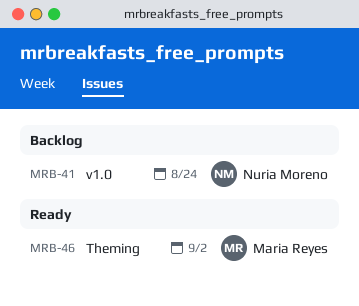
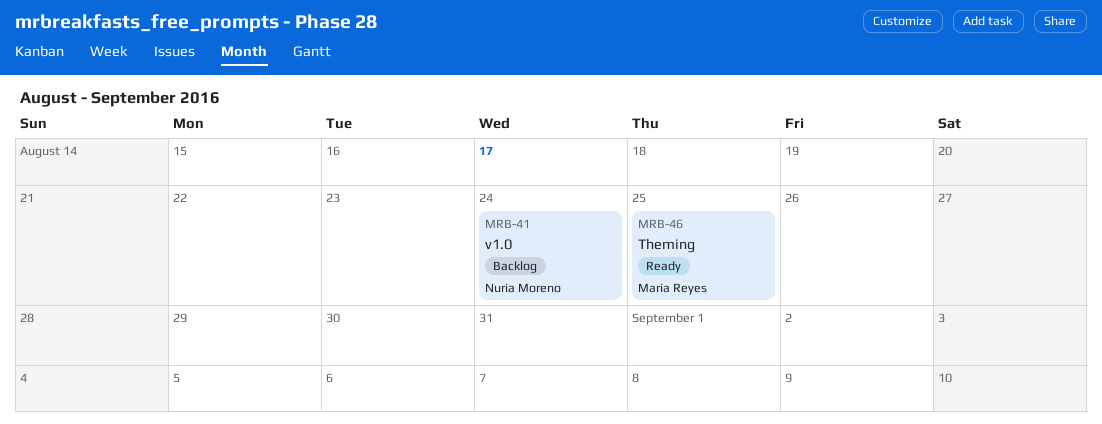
MRB-46, due: Sep 2 -> Aug 25

